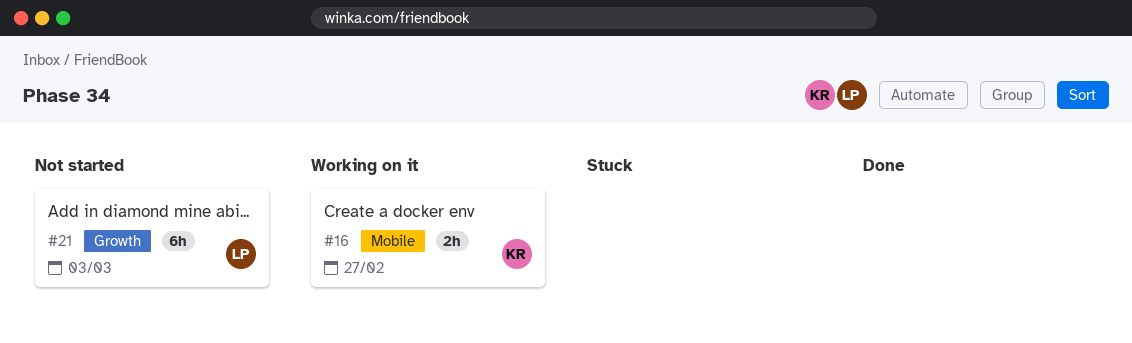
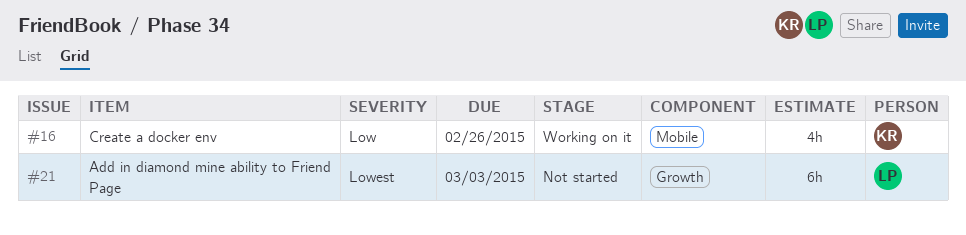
#16, estimate: 2h -> 4h
#16, due: Feb 27 -> Feb 26

